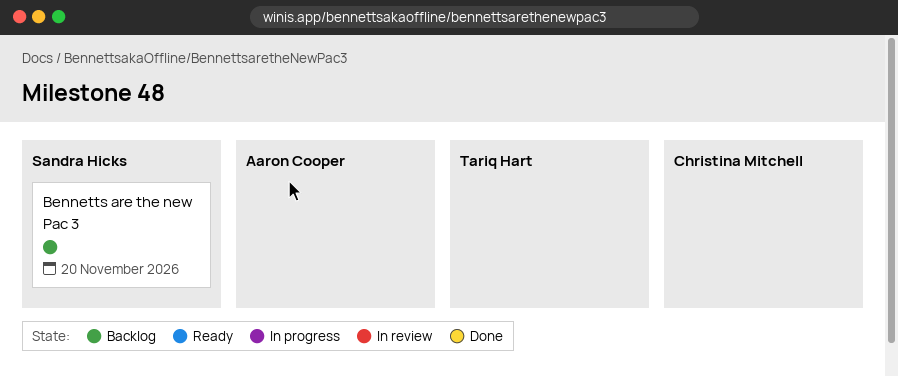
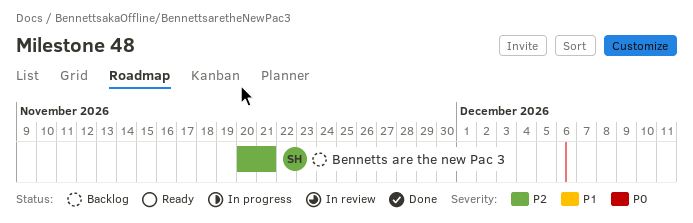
Bennetts are the new Pac 3, due: Nov 20 -> Nov 21

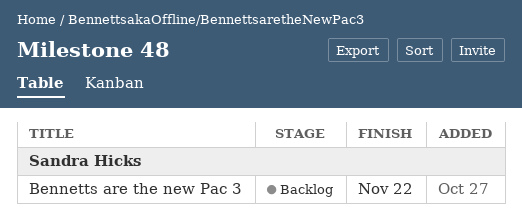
Bennetts are the new Pac 3, due: Nov 21 -> Nov 22

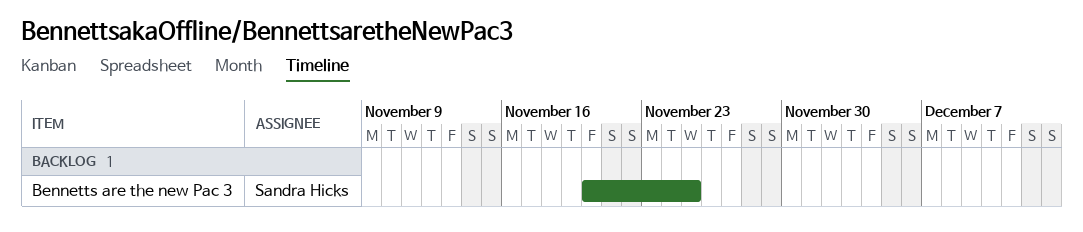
Bennetts are the new Pac 3, due: Nov 22 -> Nov 25

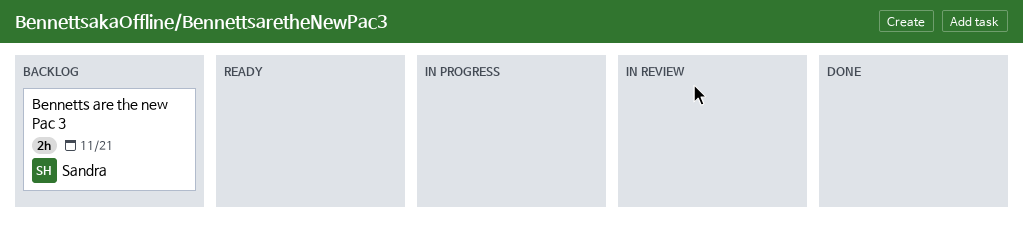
Bennetts are the new Pac 3, due: Nov 25 -> Nov 21

